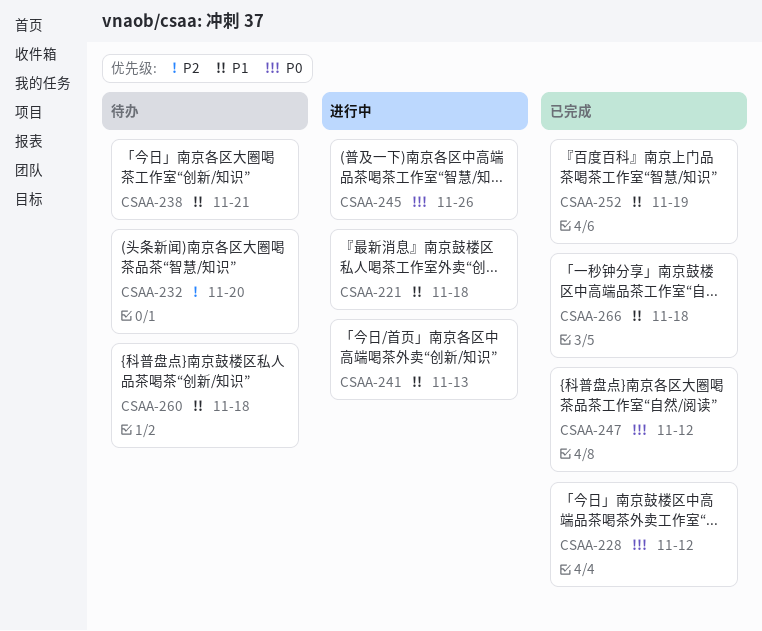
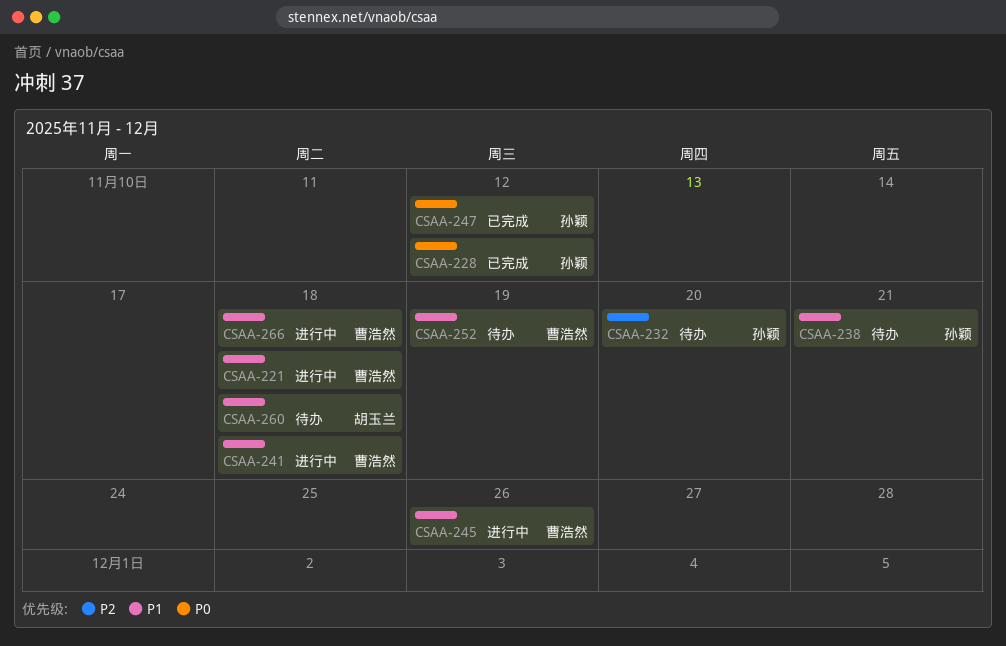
CSAA-241, due: Nov 13 -> Nov 18
CSAA-245, priority: P0 -> P1
CSAA-252, status: 已完成 -> 待办
CSAA-266, status: 已完成 -> 进行中

